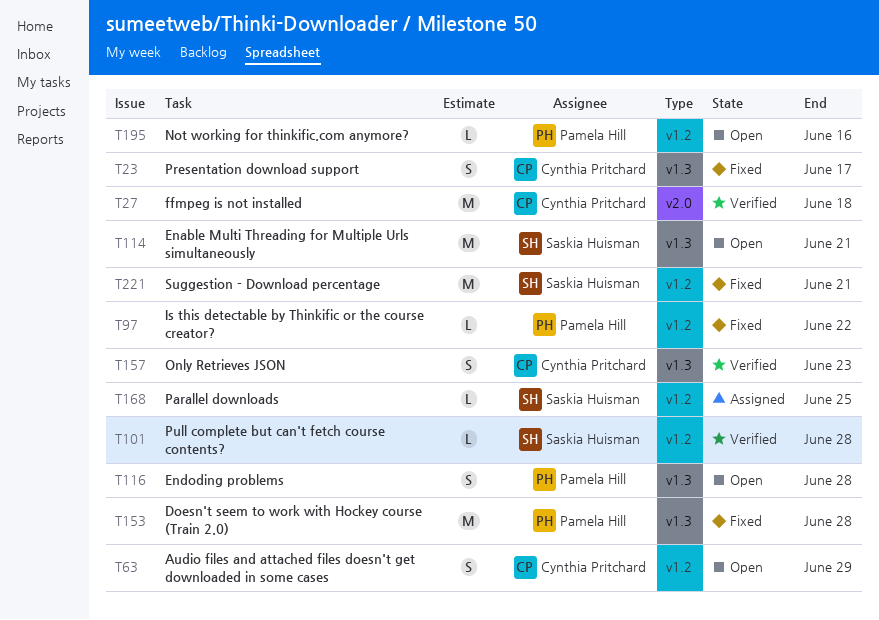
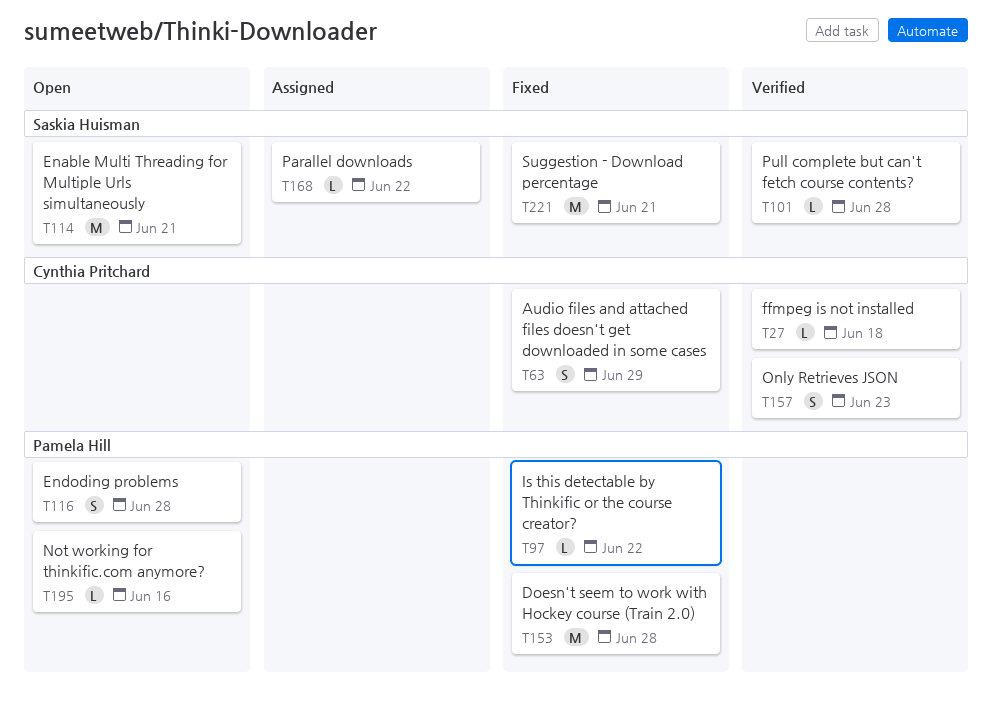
T23: present -> none
T27, estimate: M -> L
T63, status: Open -> Fixed
T168, due: Jun 25 -> Jun 22

